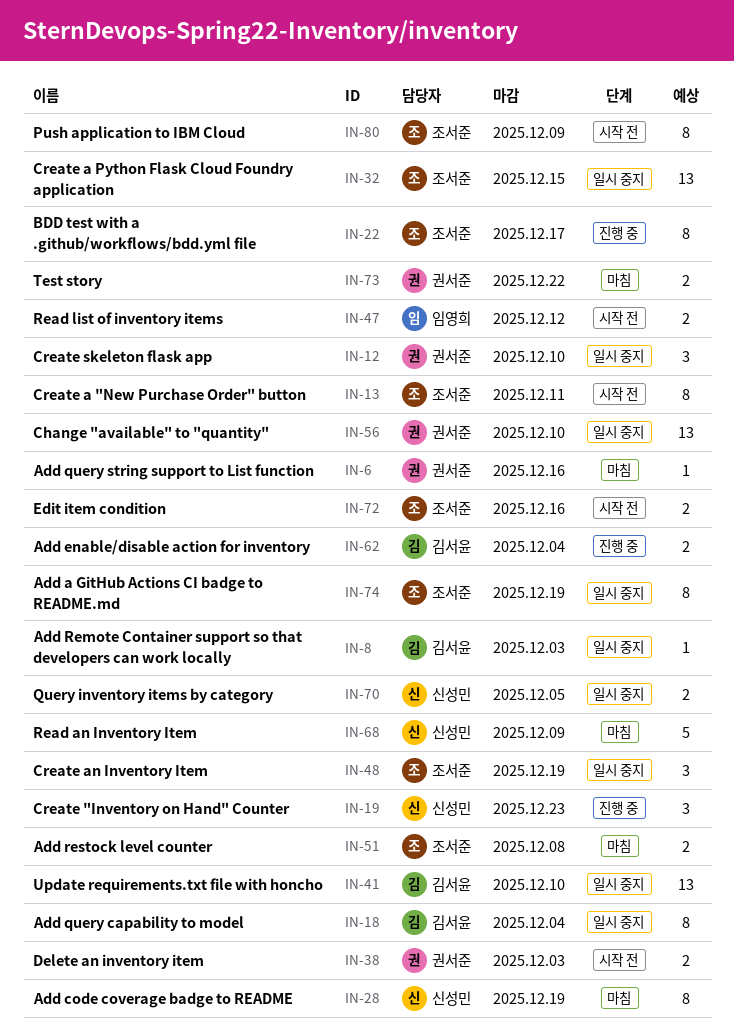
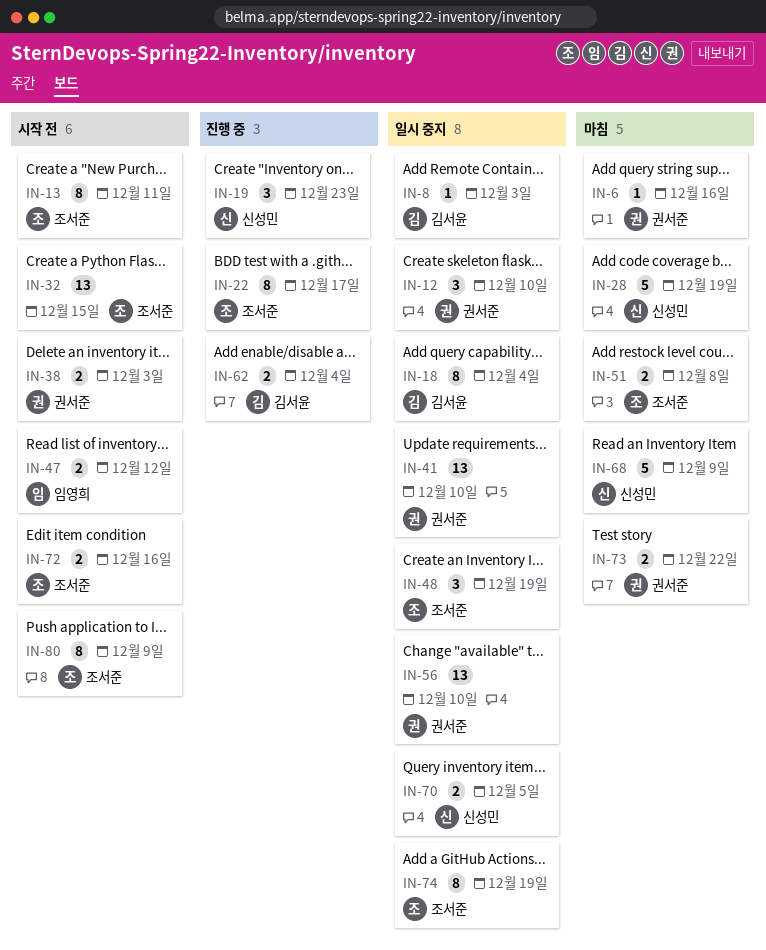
IN-28, estimate: 8 -> 5
IN-32, status: 일시 중지 -> 시작 전
IN-41, owner: 김서윤 -> 권서준

